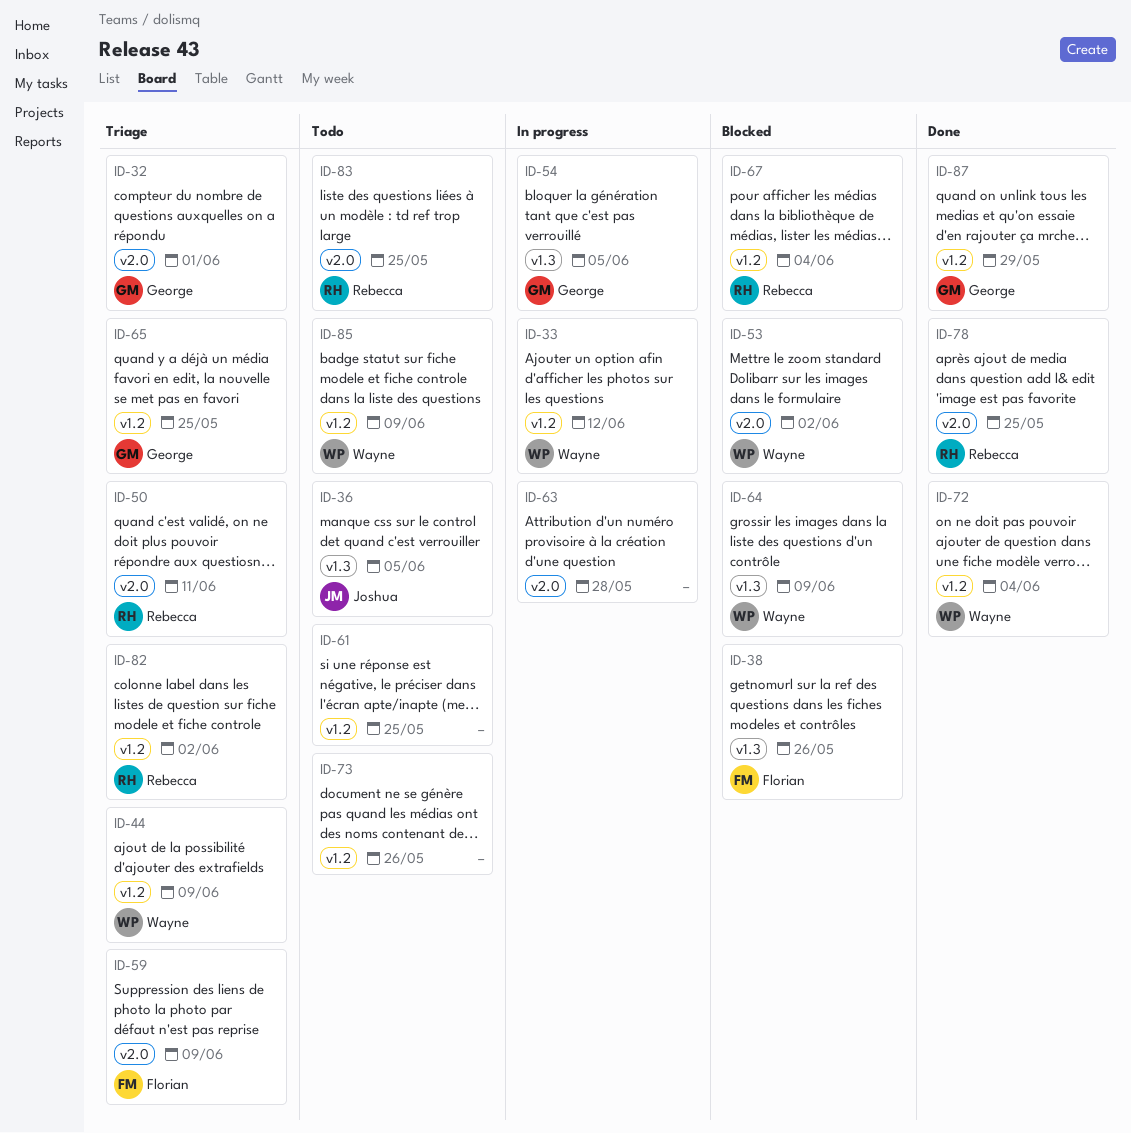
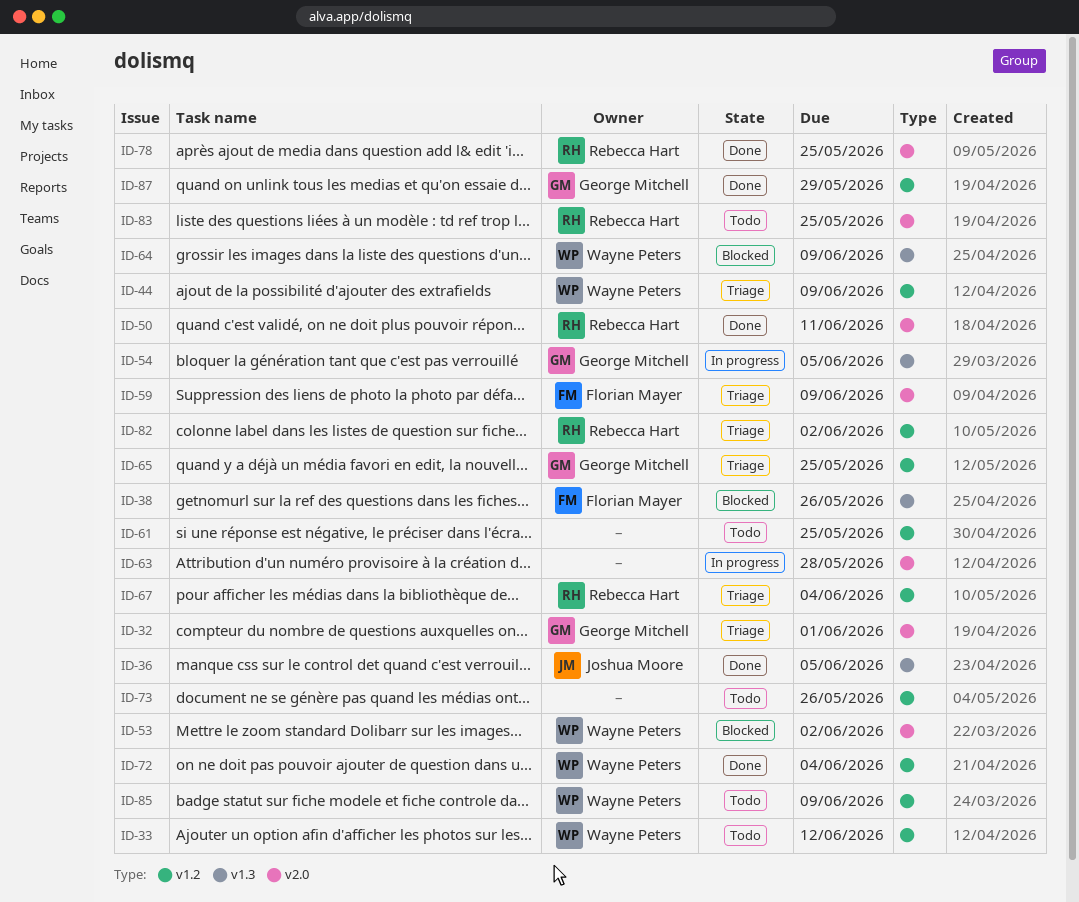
ID-33, status: In progress -> Todo
ID-36, status: Todo -> Done
ID-50, status: Triage -> Done
ID-67, status: Blocked -> Triage

